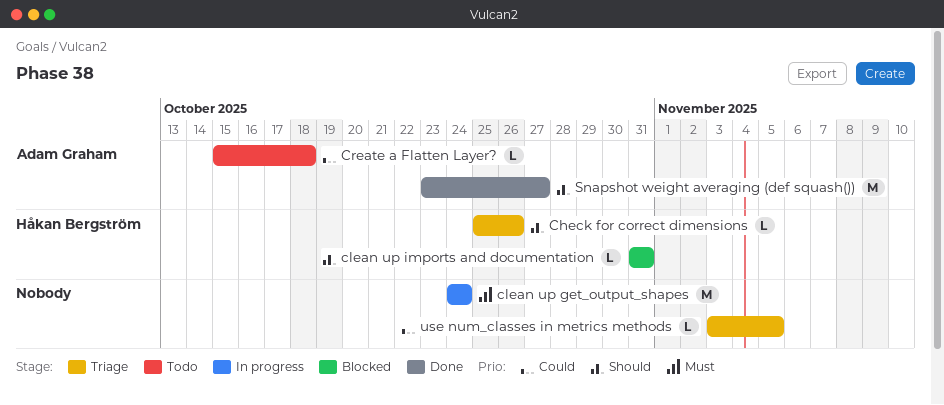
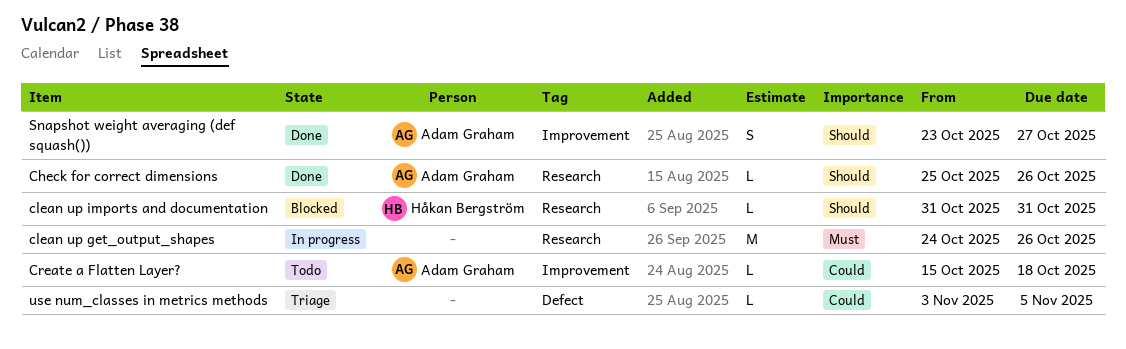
Check for correct dimensions, status: Triage -> Done
Check for correct dimensions, owner: Håkan Bergström -> Adam Graham
clean up get_output_shapes, due: Oct 24 -> Oct 26
Snapshot weight averaging (def squash()), estimate: M -> S

